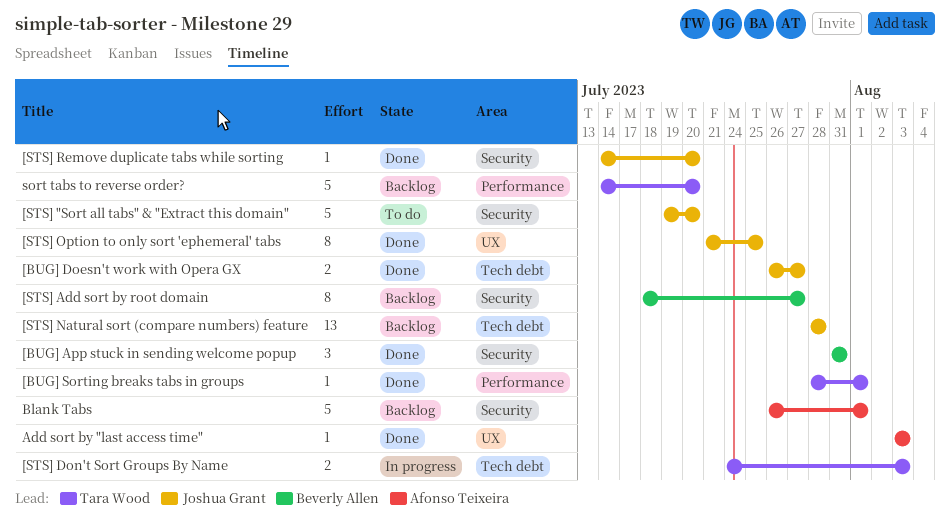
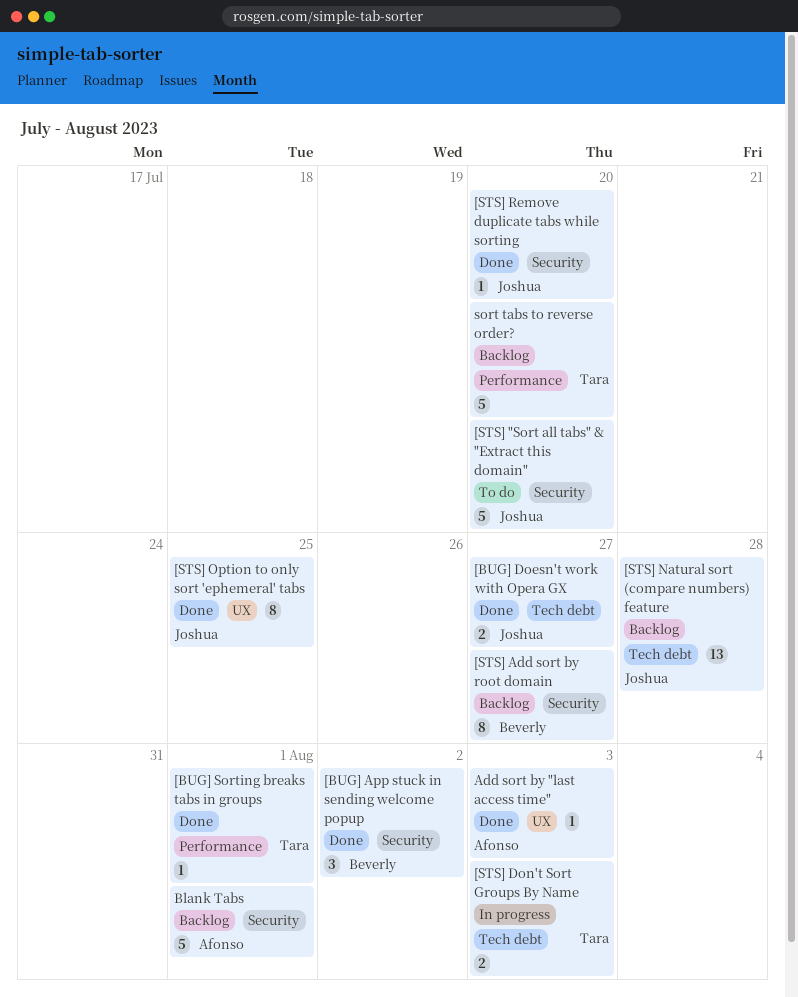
[BUG] App stuck in sending welcome popup, due: Jul 31 -> Aug 2

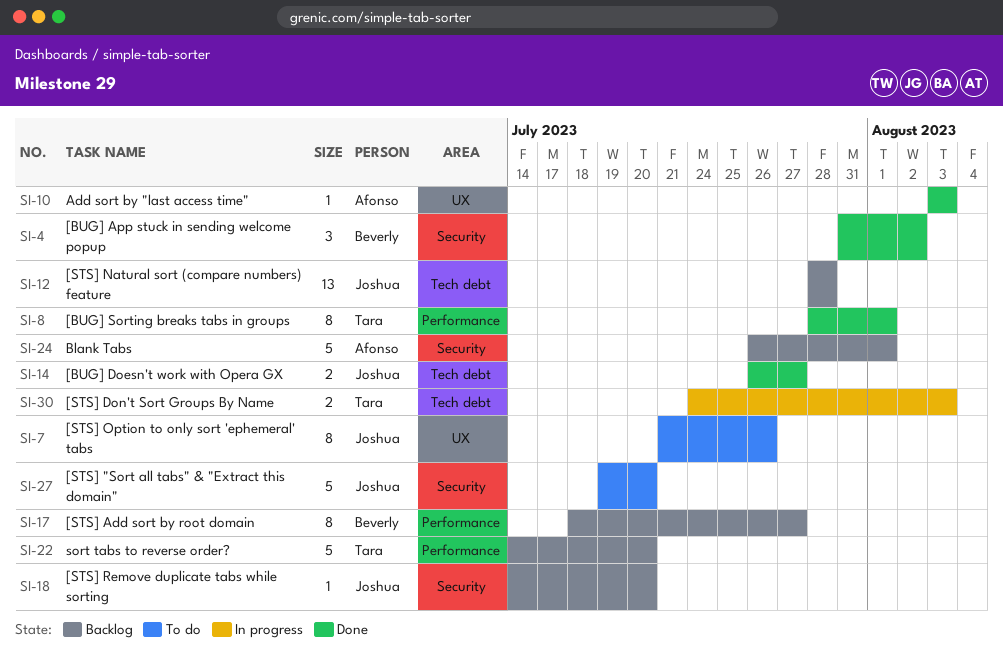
[BUG] Sorting breaks tabs in groups, estimate: 1 -> 8
[STS] Add sort by root domain, label: Security -> Performance
[STS] Option to only sort 'ephemeral' tabs, status: Done -> To do
[STS] Option to only sort 'ephemeral' tabs, due: Jul 25 -> Jul 26
[STS] Remove duplicate tabs while sorting, status: Done -> Backlog

